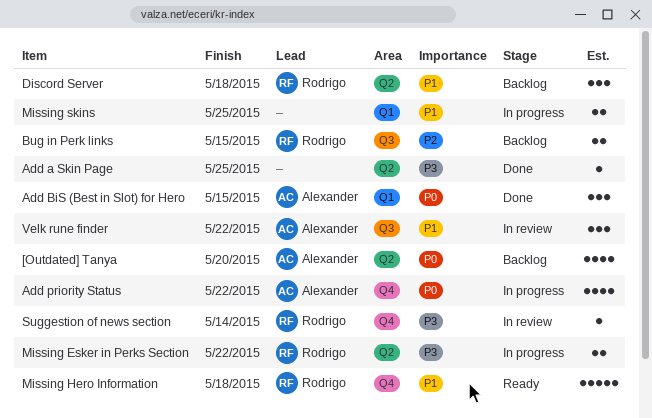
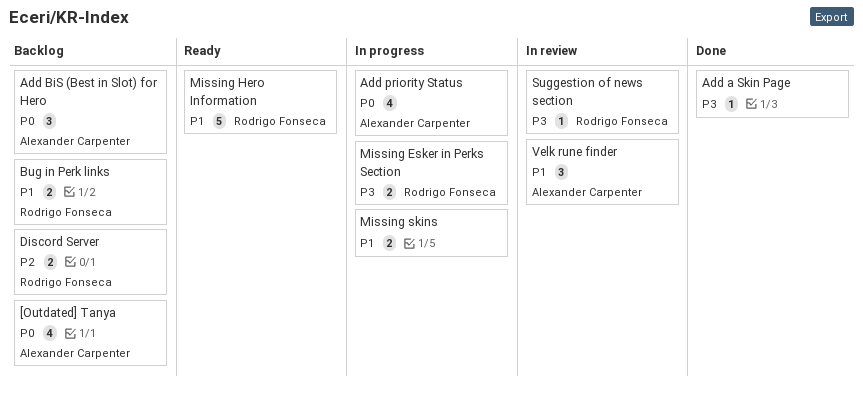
Add BiS (Best in Slot) for Hero, status: Done -> Backlog
Bug in Perk links, priority: P2 -> P1
Discord Server, priority: P1 -> P2
Discord Server, estimate: 3 -> 2

